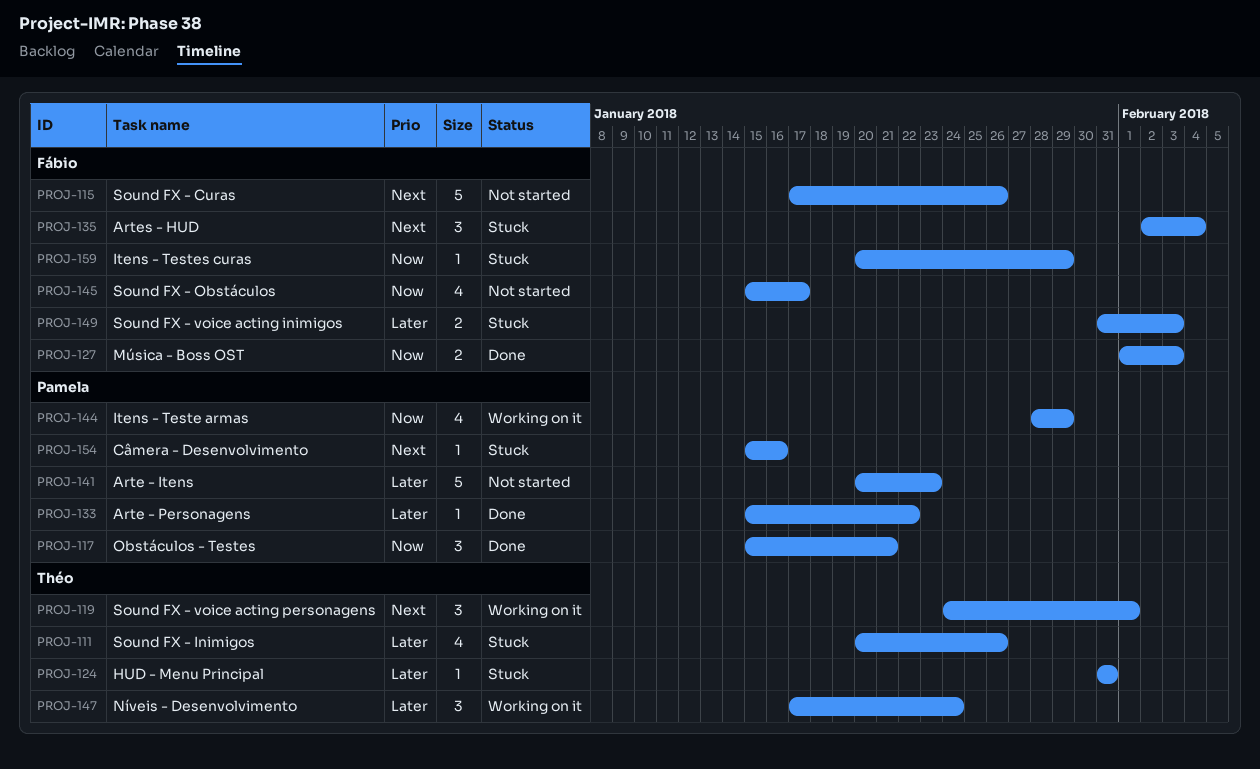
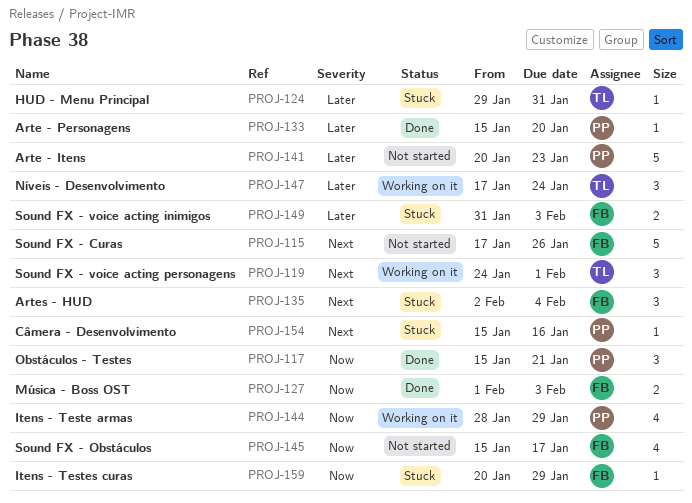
PROJ-111: present -> none
PROJ-124, start: Jan 31 -> Jan 29
PROJ-133, due: Jan 22 -> Jan 20

